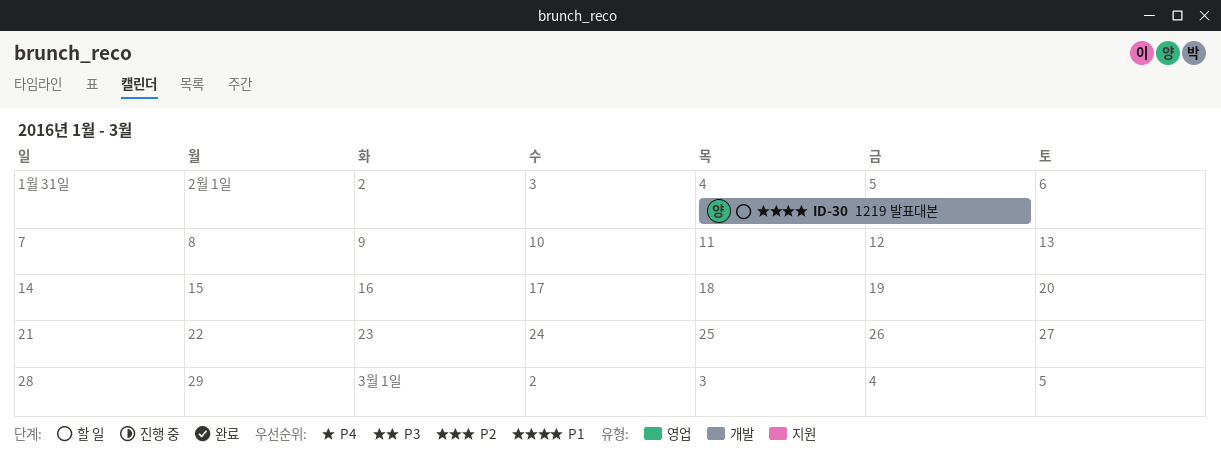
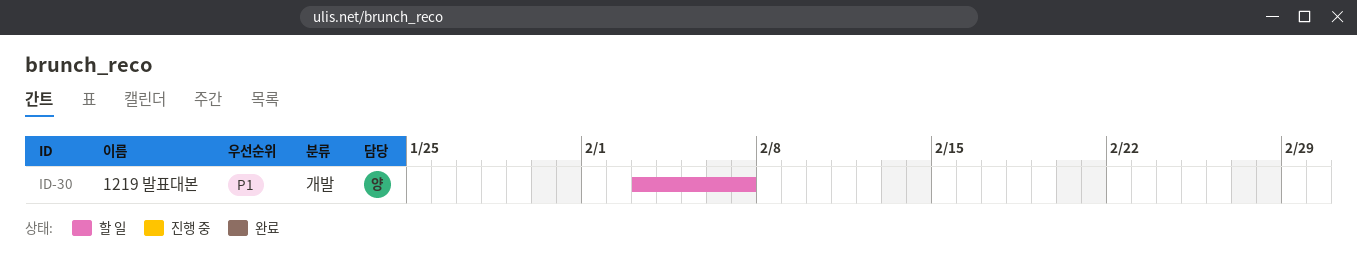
ID-30, start: Feb 4 -> Feb 3
ID-30, due: Feb 5 -> Feb 7

